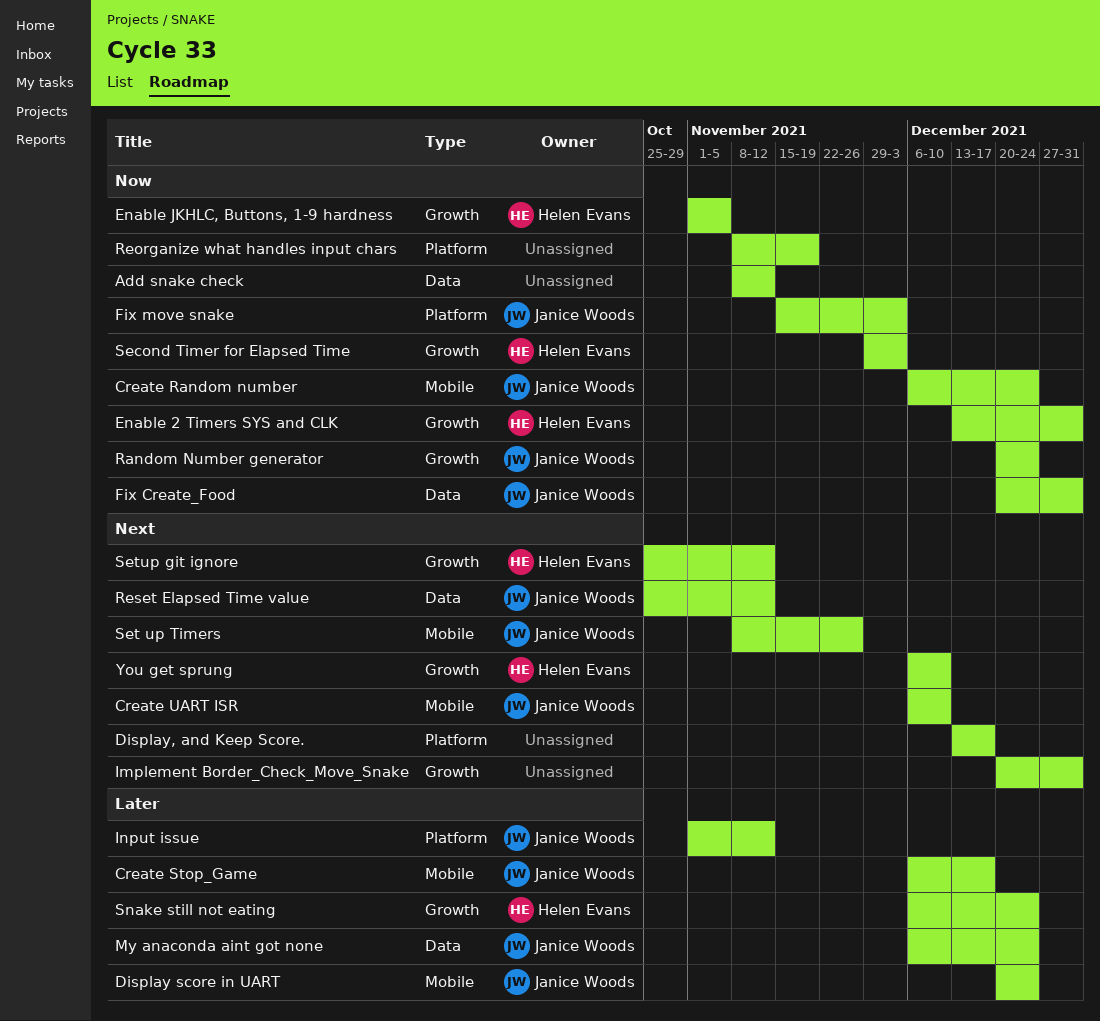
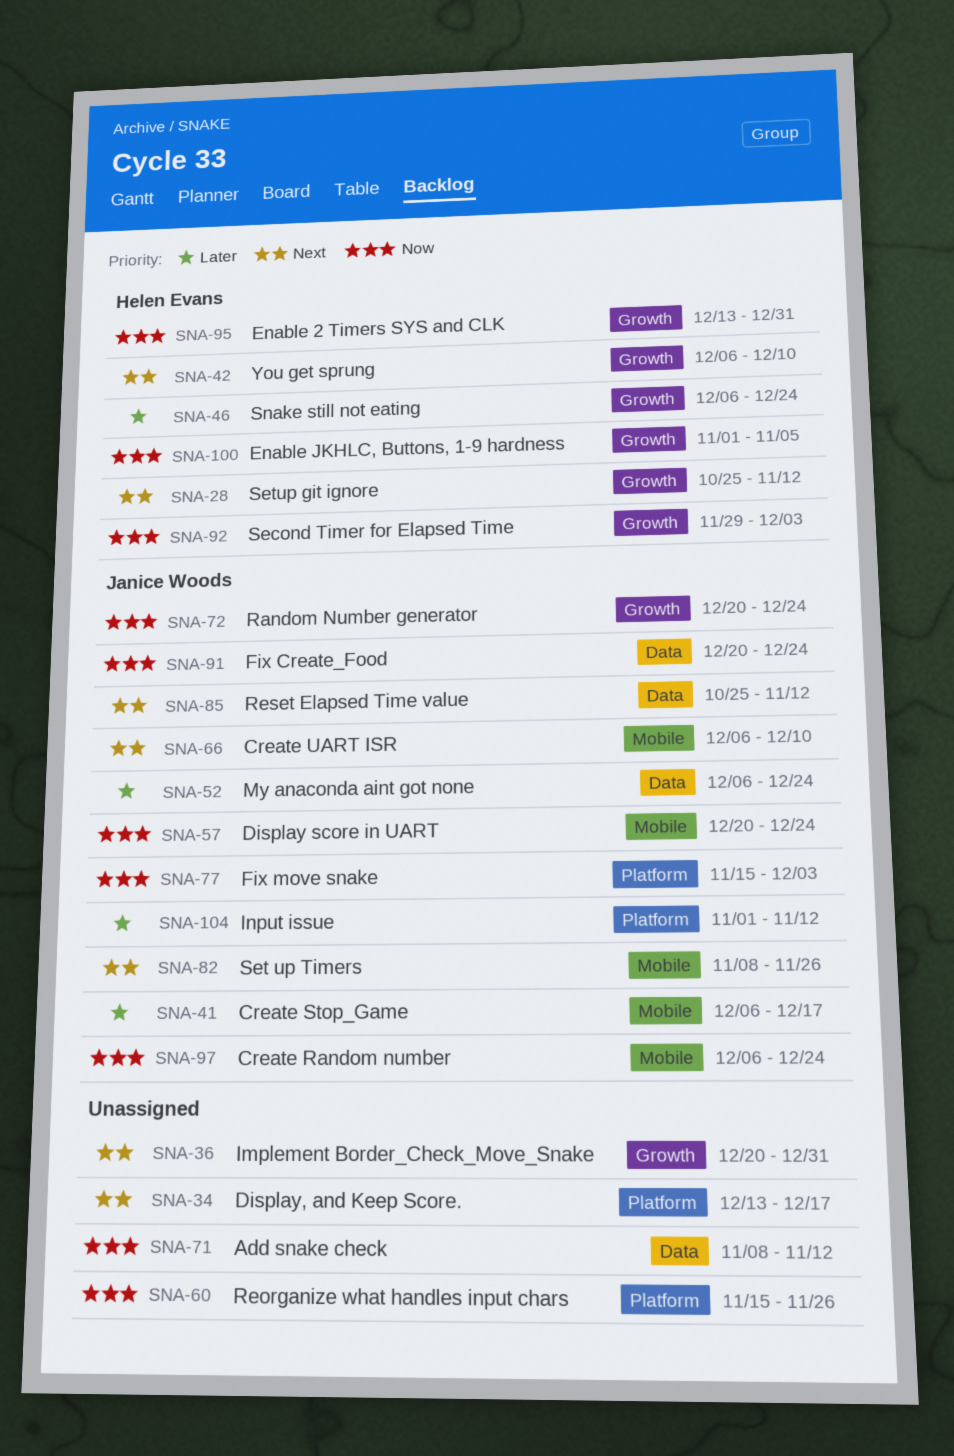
Display score in UART, priority: Later -> Now
Fix Create_Food, due: Dec 31 -> Dec 24
Reorganize what handles input chars, start: Nov 8 -> Nov 15
Reorganize what handles input chars, due: Nov 19 -> Nov 26

